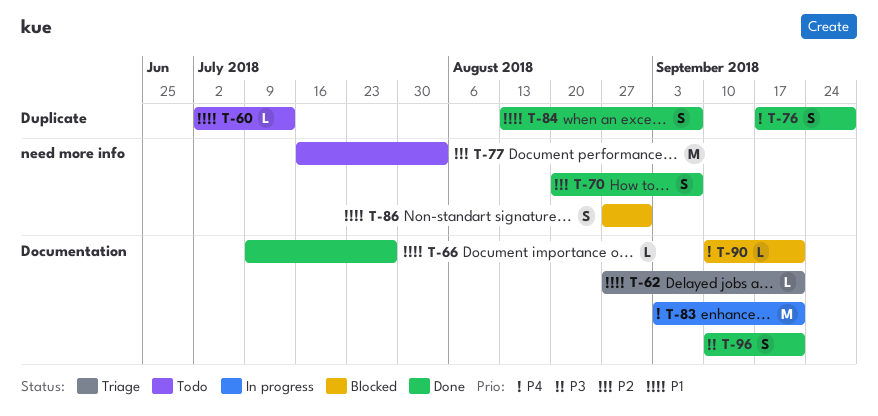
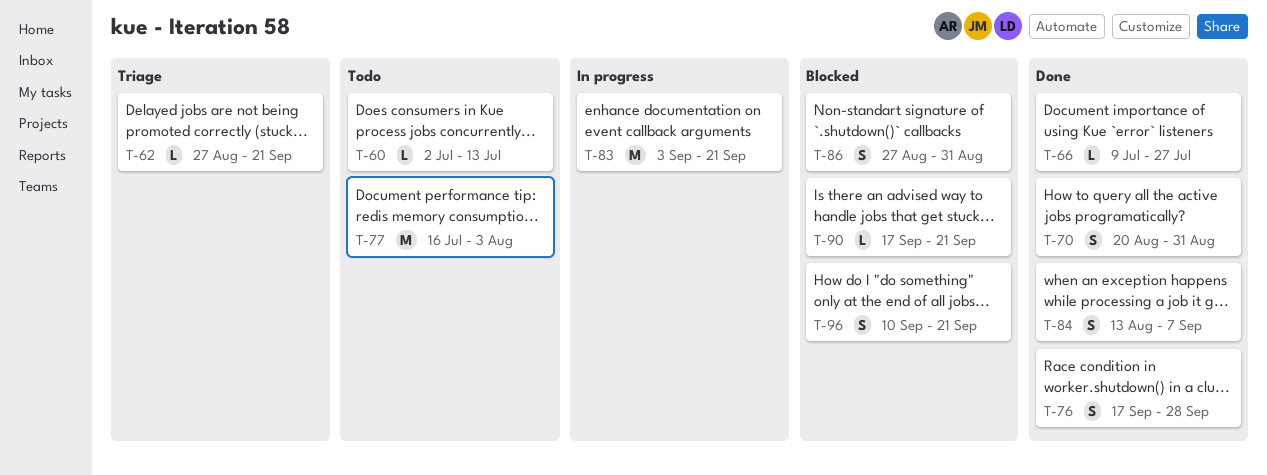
T-70, due: Sep 7 -> Aug 31
T-90, start: Sep 10 -> Sep 17
T-96, status: Done -> Blocked

